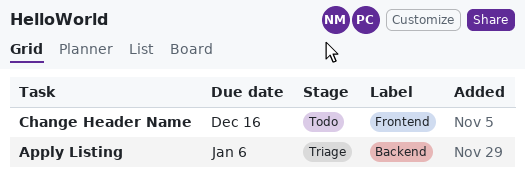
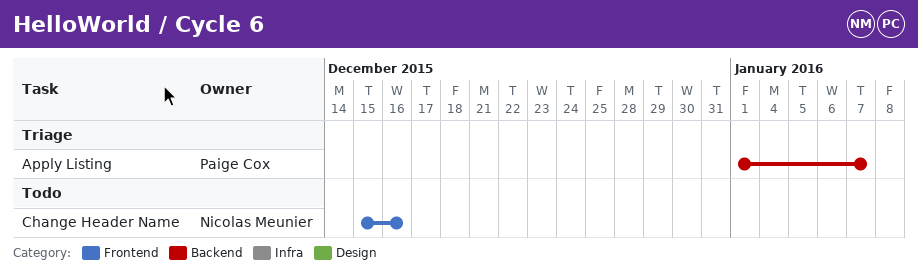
Apply Listing, due: Jan 6 -> Jan 7

